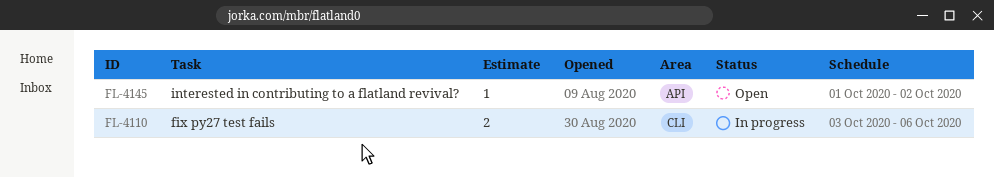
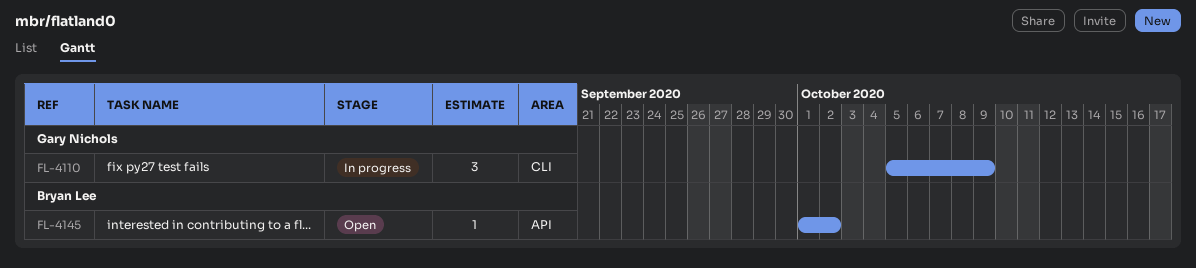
FL-4110, estimate: 2 -> 3
FL-4110, start: Oct 3 -> Oct 5
FL-4110, due: Oct 6 -> Oct 9

